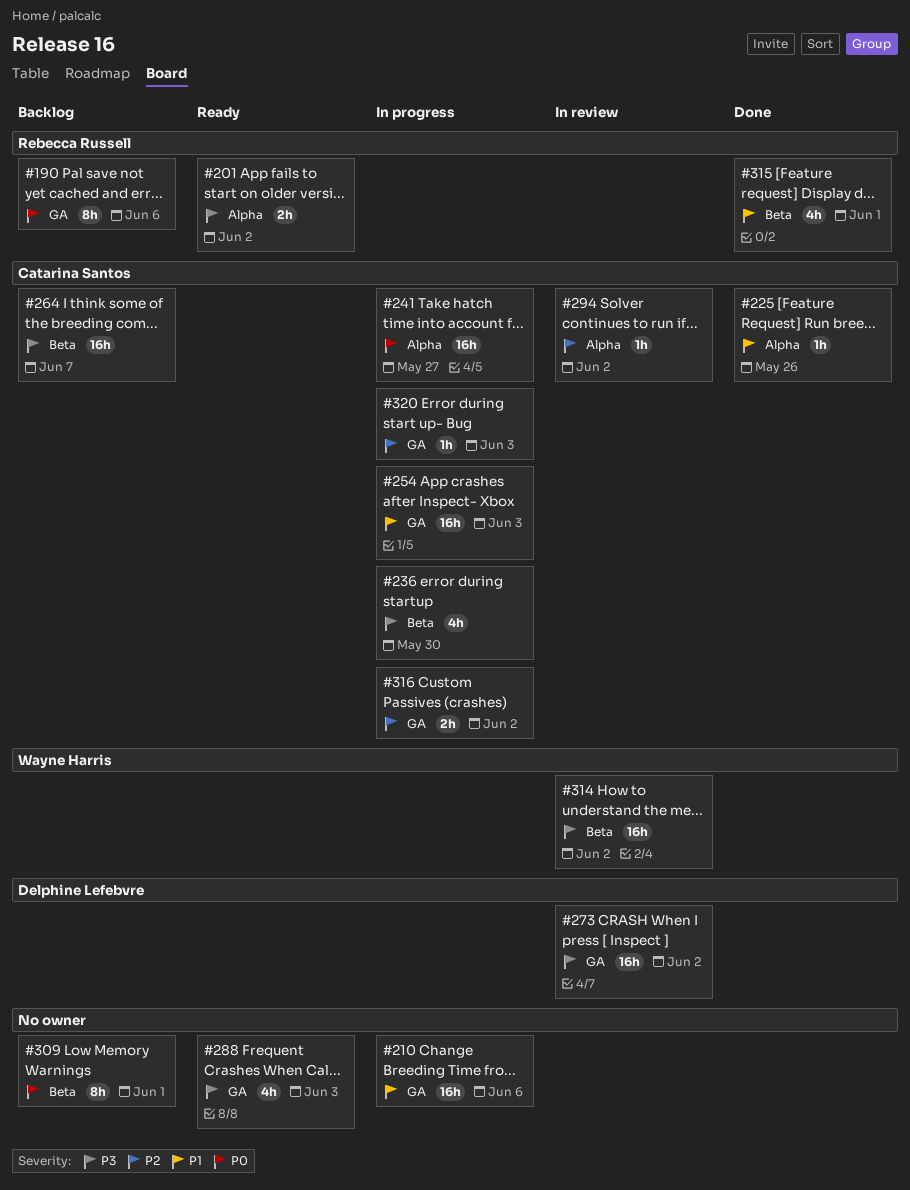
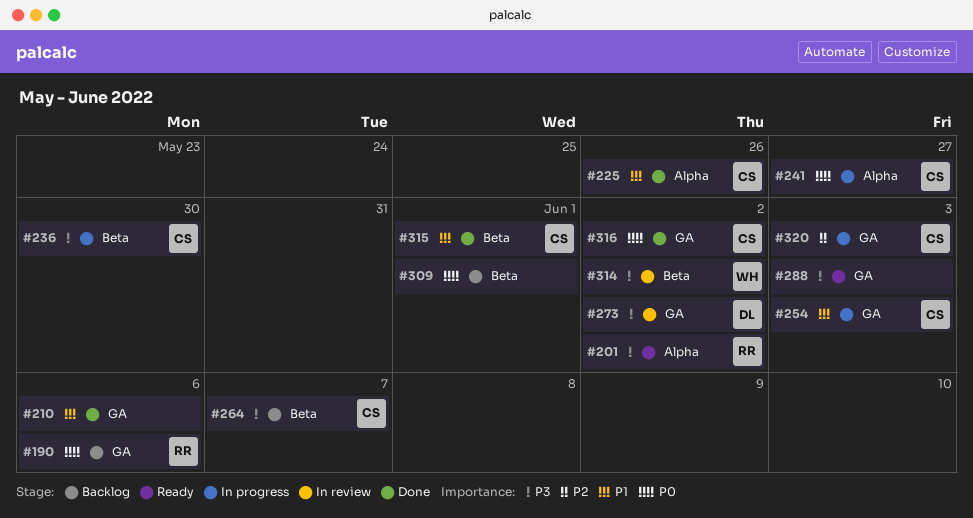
#210, status: In progress -> Done
#294: present -> none
#315, owner: Rebecca Russell -> Catarina Santos
#316, status: In progress -> Done
#316, priority: P2 -> P0

